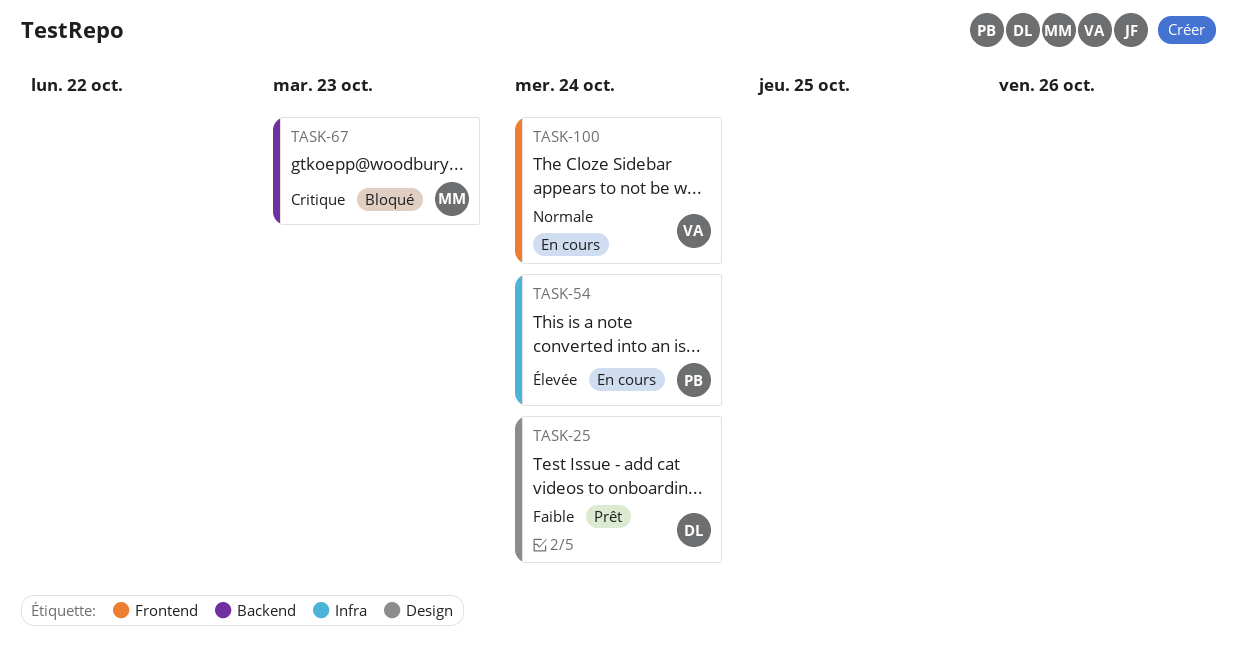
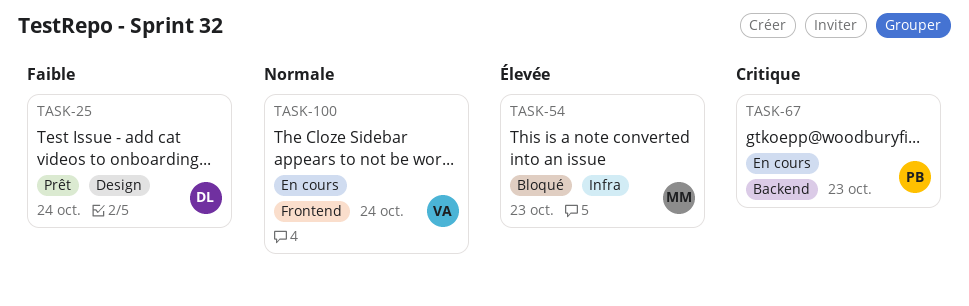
TASK-54, status: En cours -> Bloqué
TASK-54, owner: PB -> MM
TASK-54, due: Oct 24 -> Oct 23
TASK-67, status: Bloqué -> En cours
TASK-67, owner: MM -> PB

